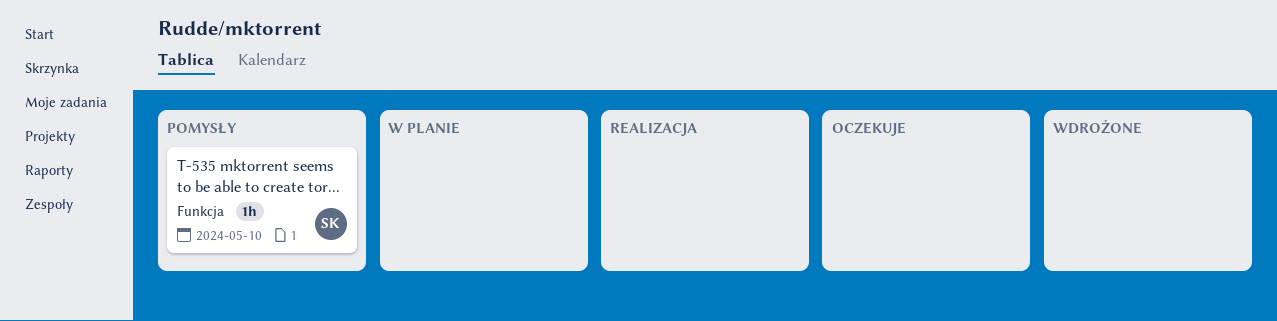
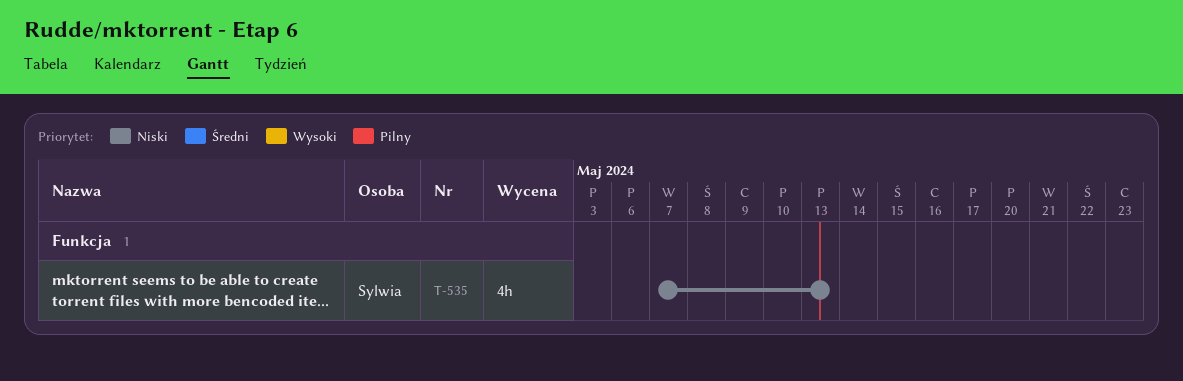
T-535, estimate: 1h -> 4h
T-535, due: May 10 -> May 13

